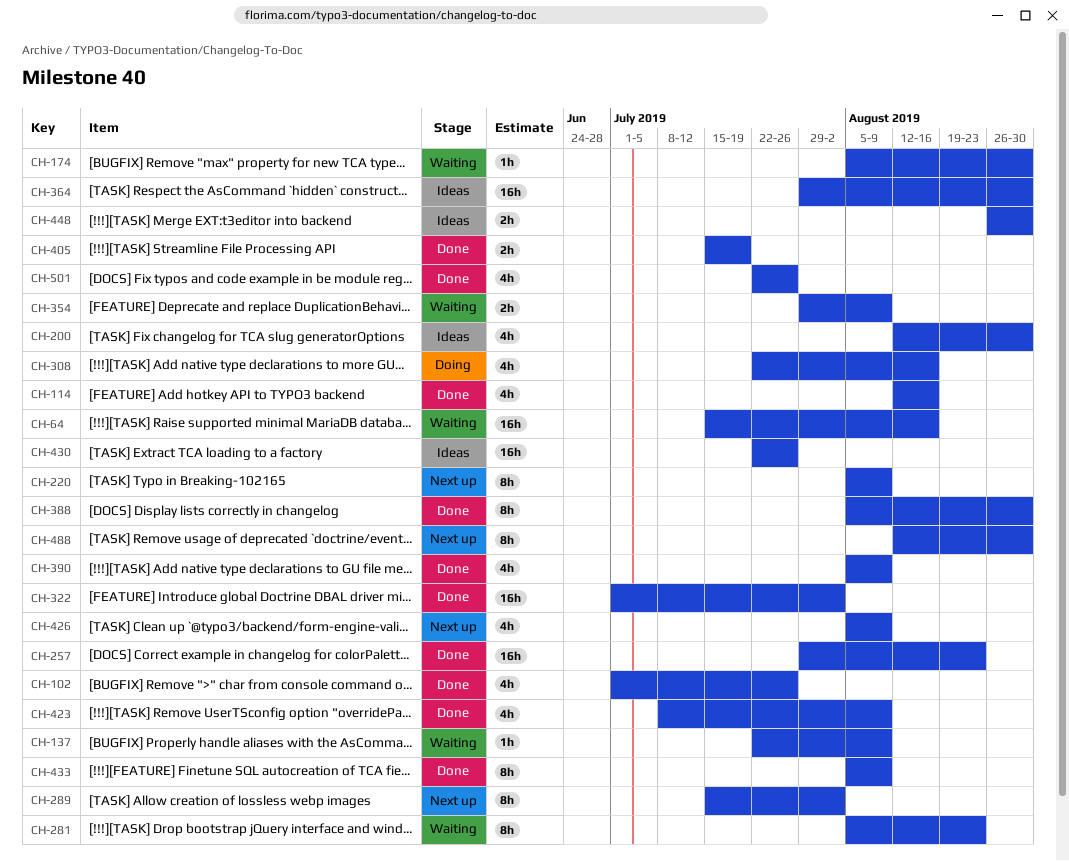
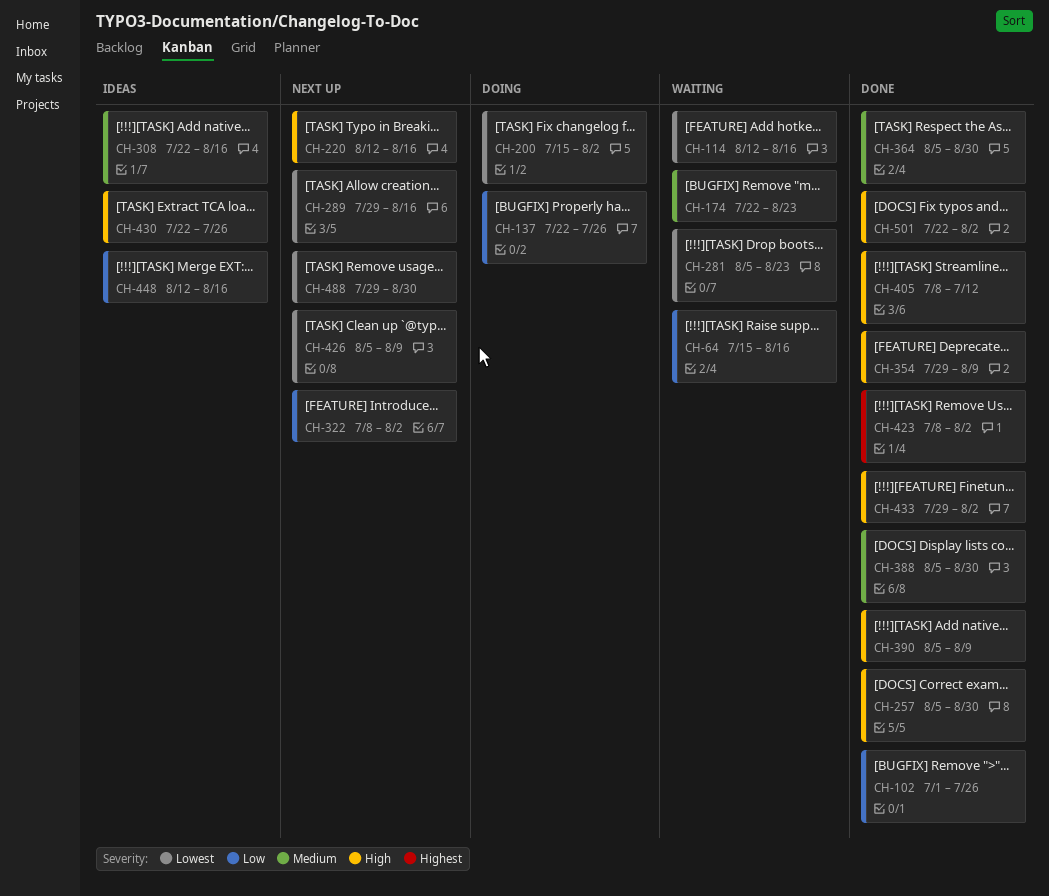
CH-114, status: Done -> Waiting
CH-137, status: Waiting -> Doing
CH-137, due: Aug 9 -> Jul 26
CH-174, start: Aug 5 -> Jul 22
CH-174, due: Aug 30 -> Aug 23
CH-200, status: Ideas -> Doing
CH-200, start: Aug 12 -> Jul 15
CH-200, due: Aug 30 -> Aug 2
CH-220, start: Aug 5 -> Aug 12
CH-220, due: Aug 9 -> Aug 16
CH-257, start: Jul 29 -> Aug 5
CH-257, due: Aug 23 -> Aug 30
CH-289, start: Jul 15 -> Jul 29
CH-289, due: Aug 2 -> Aug 16
CH-308, status: Doing -> Ideas
CH-322, status: Done -> Next up
CH-322, start: Jul 1 -> Jul 8
CH-354, status: Waiting -> Done
CH-364, status: Ideas -> Done
CH-364, start: Jul 29 -> Aug 5
CH-405, start: Jul 15 -> Jul 8
CH-405, due: Jul 19 -> Jul 12
CH-423, due: Aug 9 -> Aug 2
CH-433, start: Aug 5 -> Jul 29
CH-433, due: Aug 9 -> Aug 2
CH-448, start: Aug 26 -> Aug 12
CH-448, due: Aug 30 -> Aug 16
CH-488, start: Aug 12 -> Jul 29
CH-501, due: Jul 26 -> Aug 2

